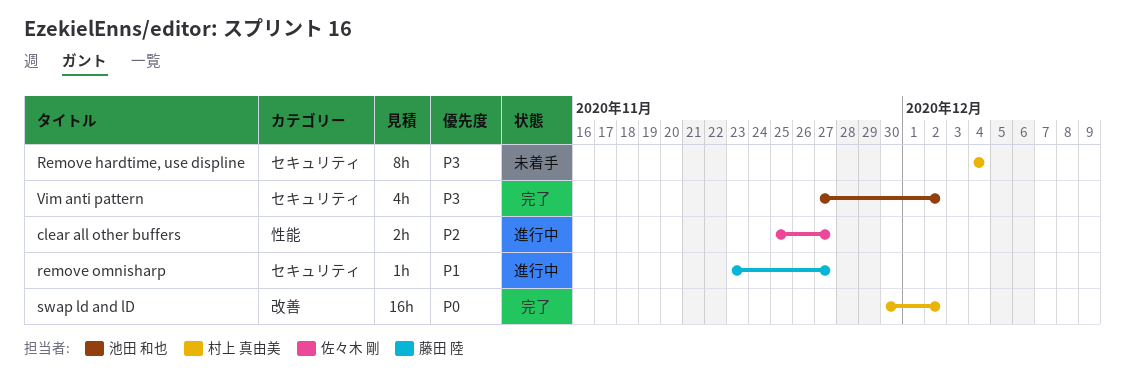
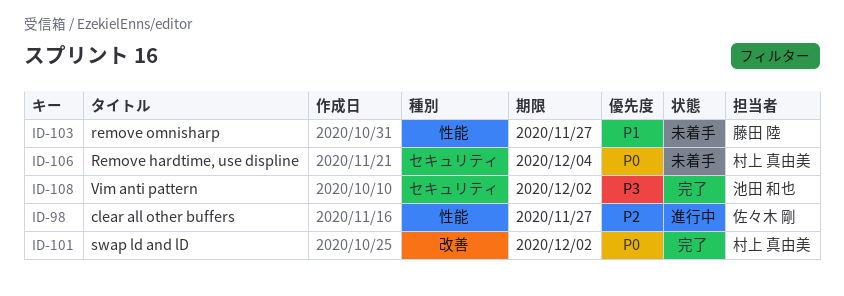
Remove hardtime, use displine, priority: P3 -> P0
remove omnisharp, status: 進行中 -> 未着手
remove omnisharp, label: セキュリティ -> 性能

